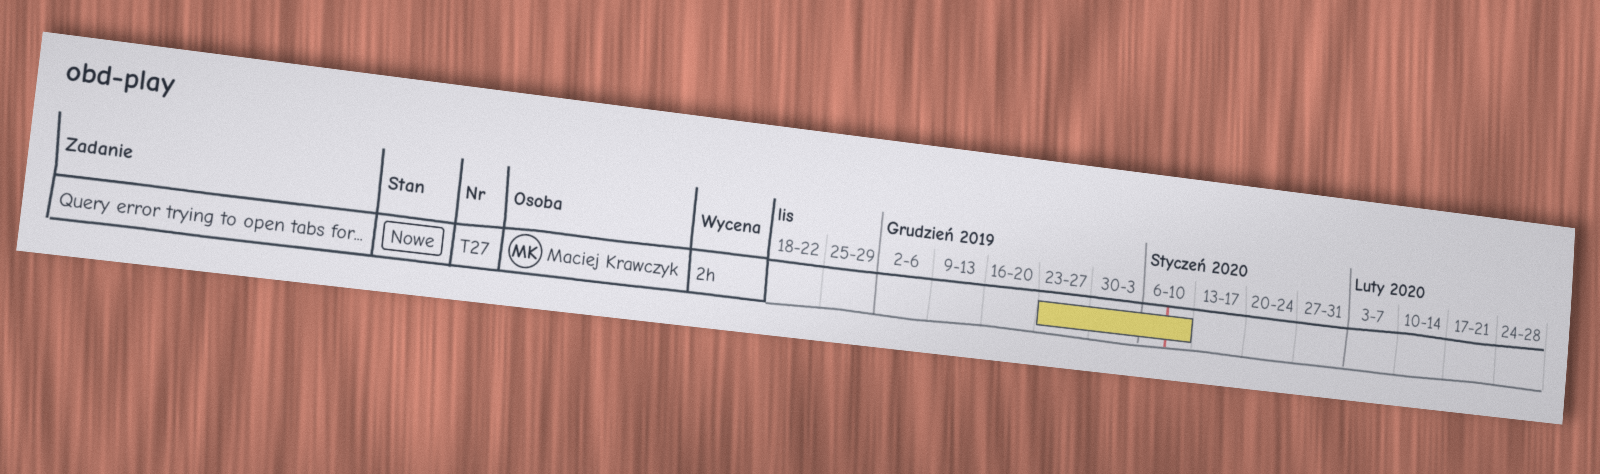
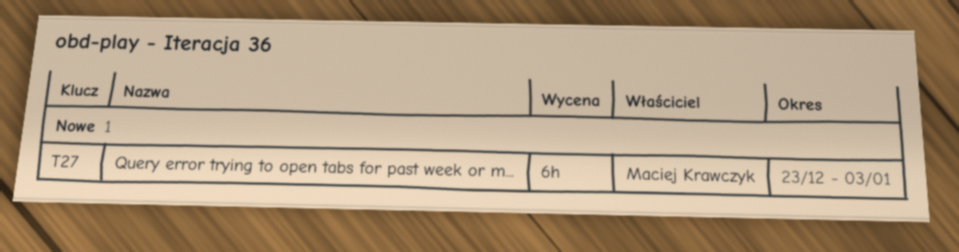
T27, estimate: 2h -> 6h
T27, due: Jan 10 -> Jan 3

